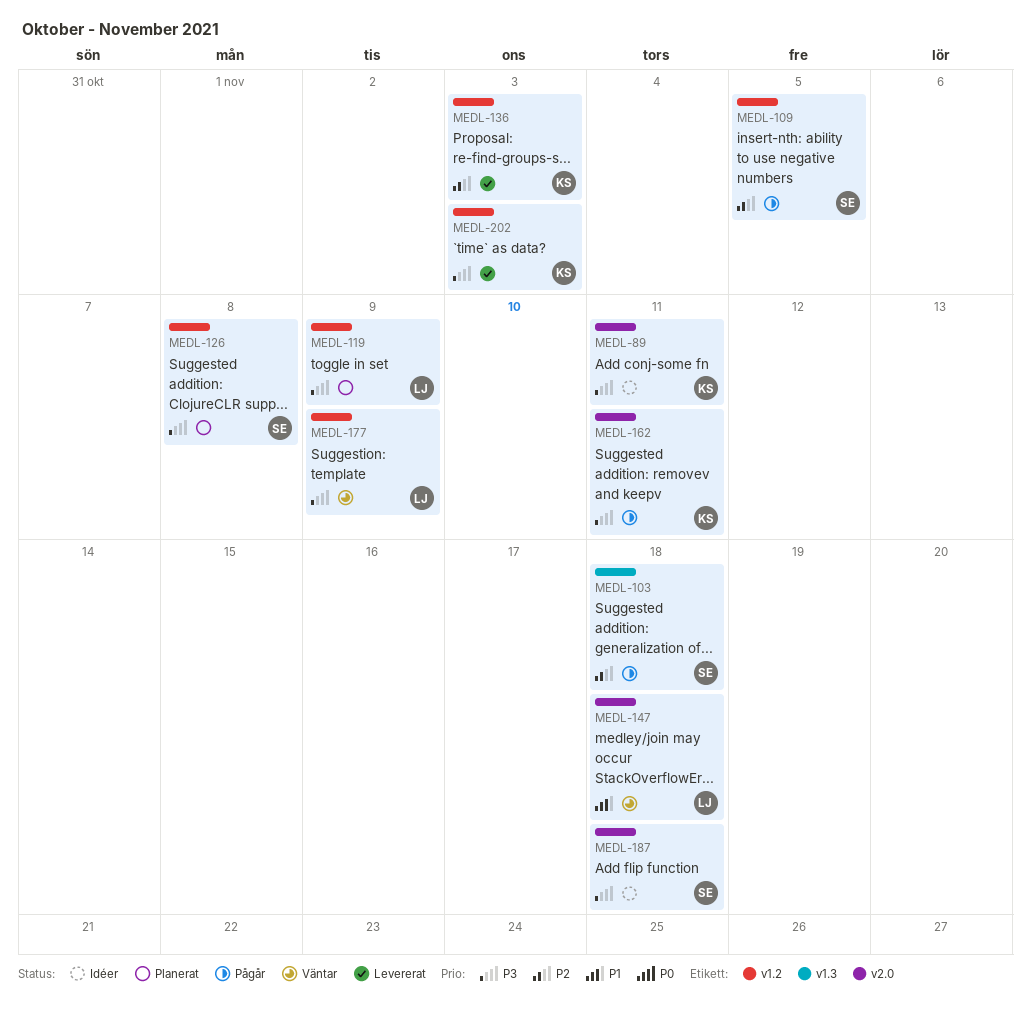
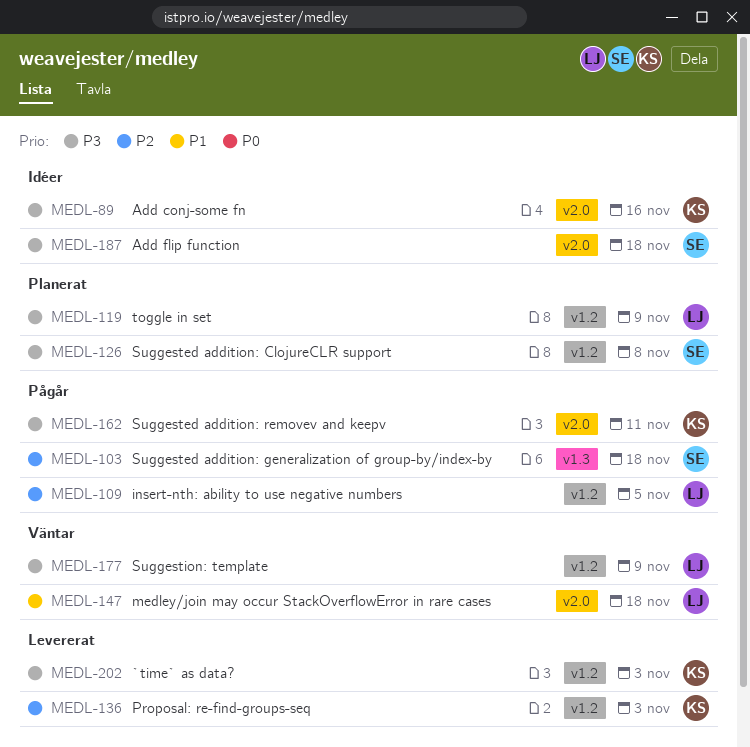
MEDL-89, due: Nov 11 -> Nov 16
MEDL-109, owner: SE -> LJ

